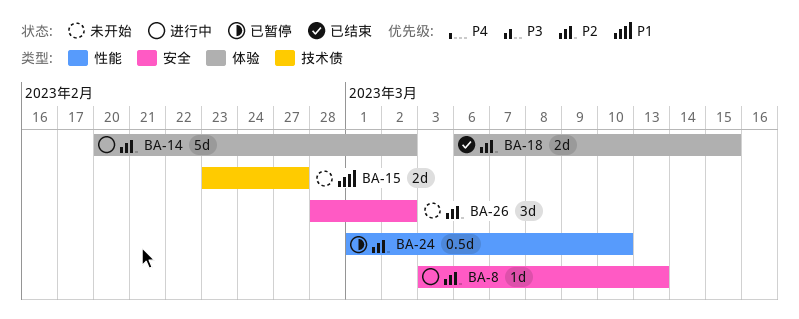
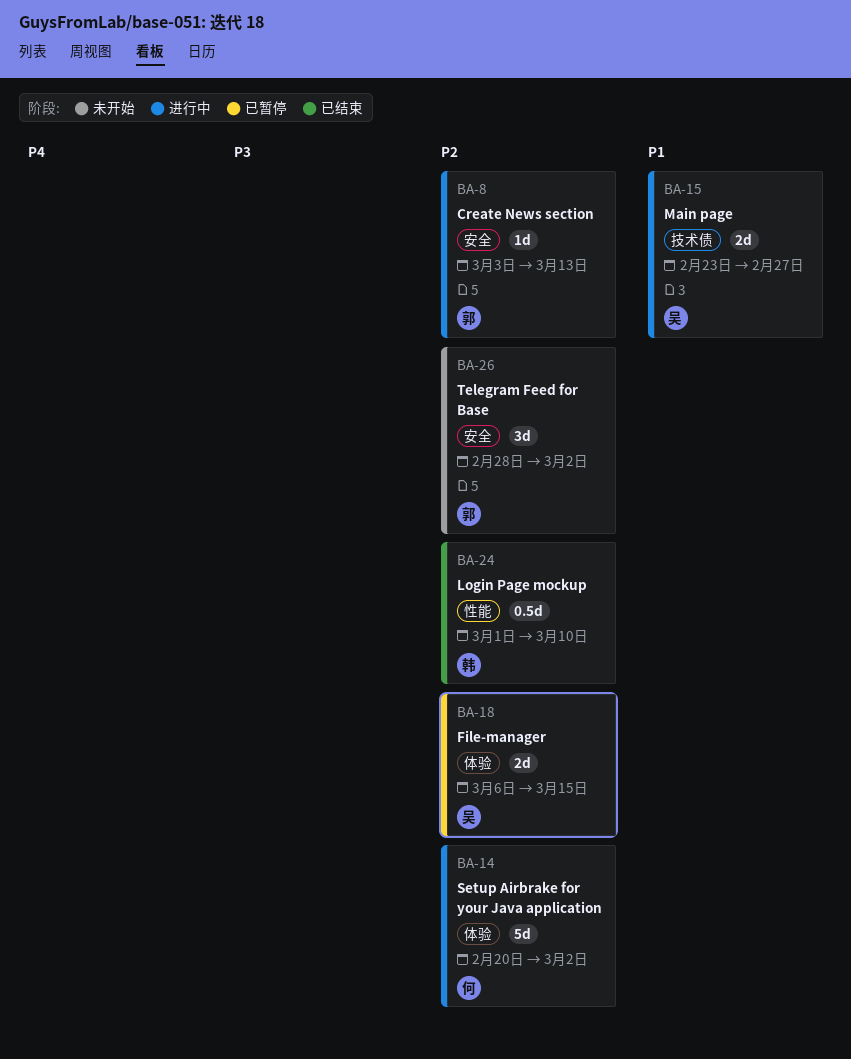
BA-15, status: 未开始 -> 进行中
BA-18, status: 已结束 -> 已暂停
BA-24, status: 已暂停 -> 已结束

